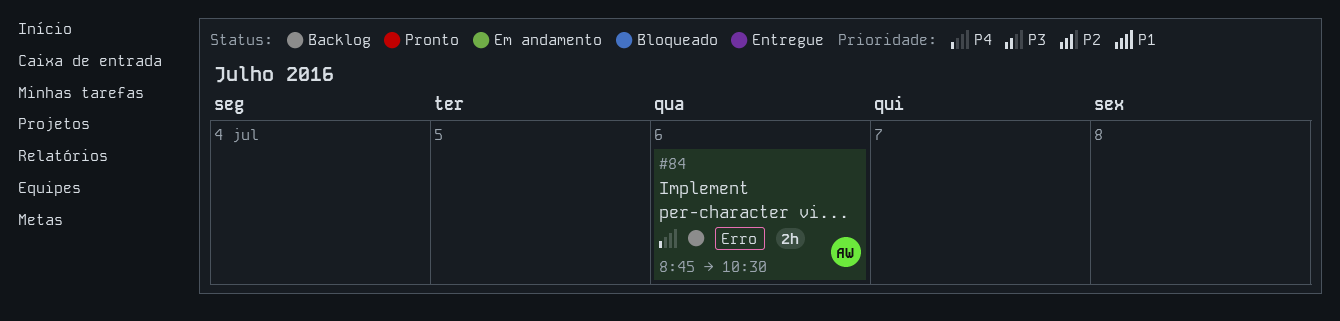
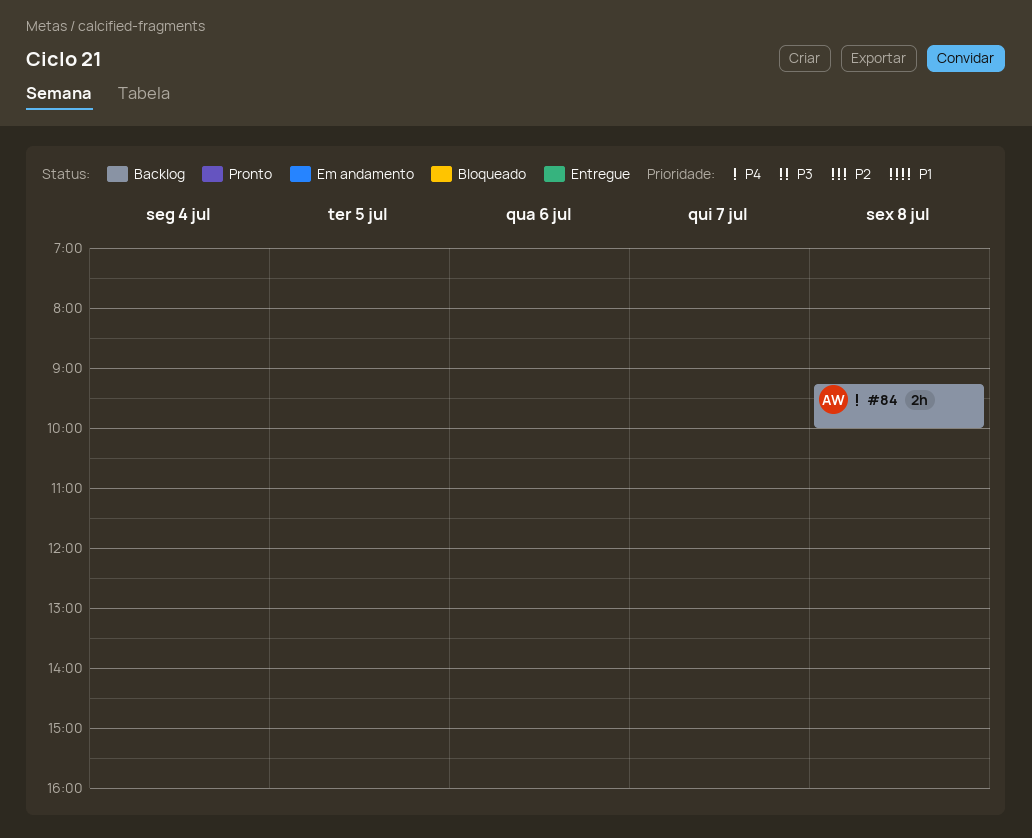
#84, day: Jul 6 -> Jul 8
#84, begins: 08:45 -> 09:15
#84, ends: 10:30 -> 10:00

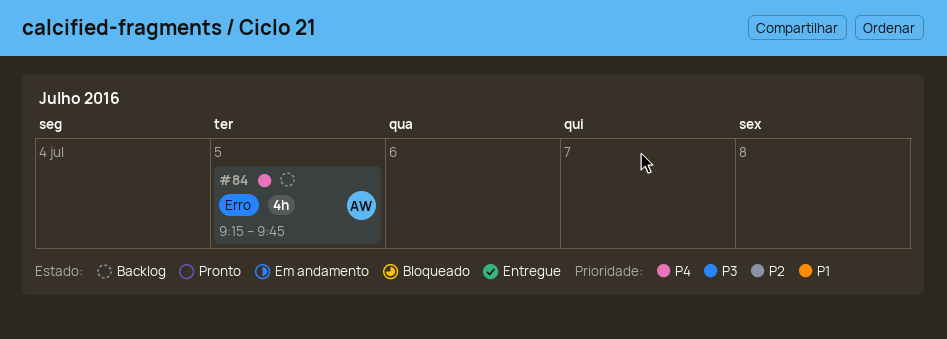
#84, estimate: 2h -> 4h
#84, day: Jul 8 -> Jul 5
#84, ends: 10:00 -> 09:45

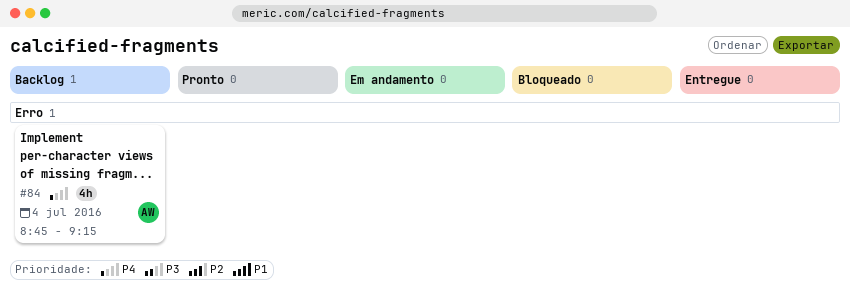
#84, day: Jul 5 -> Jul 4
#84, begins: 09:15 -> 08:45
#84, ends: 09:45 -> 09:15

